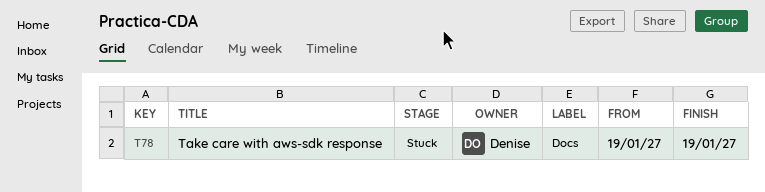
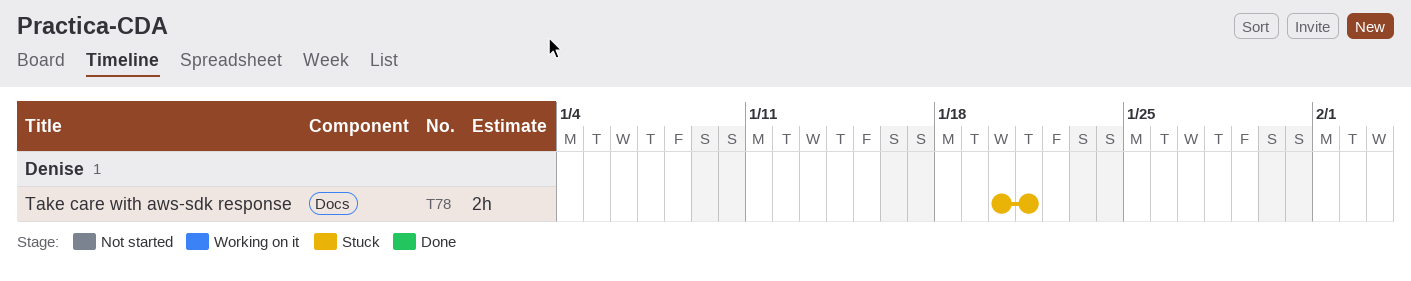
T78, start: Jan 19 -> Jan 20
T78, due: Jan 19 -> Jan 21

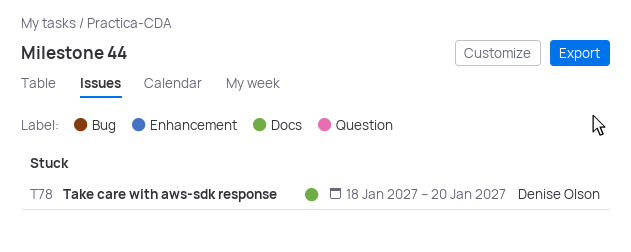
T78, start: Jan 20 -> Jan 18
T78, due: Jan 21 -> Jan 20

